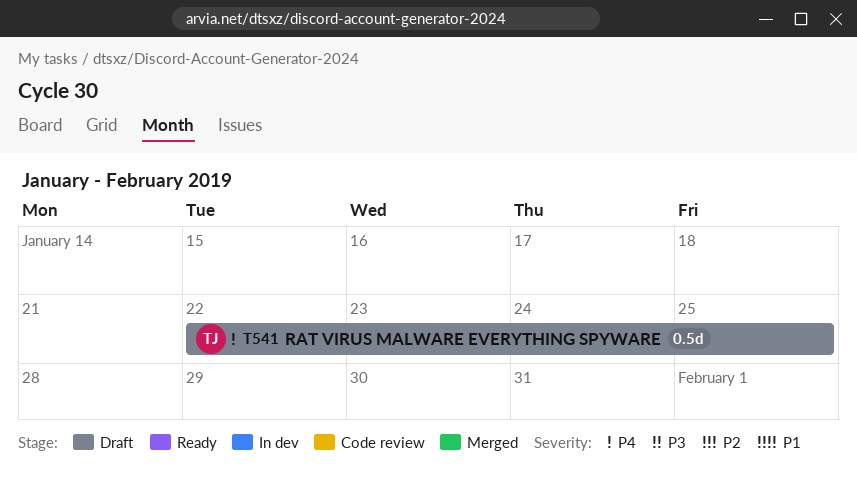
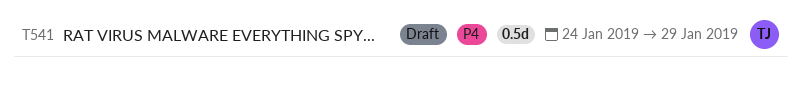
T541, start: Jan 22 -> Jan 24
T541, due: Jan 25 -> Jan 29

